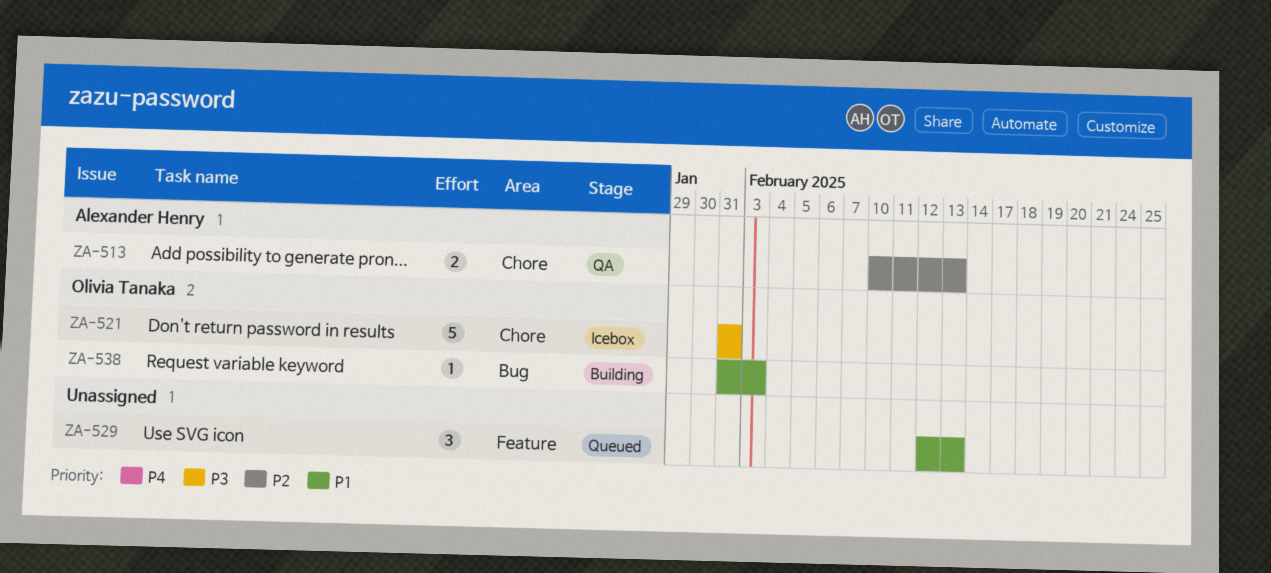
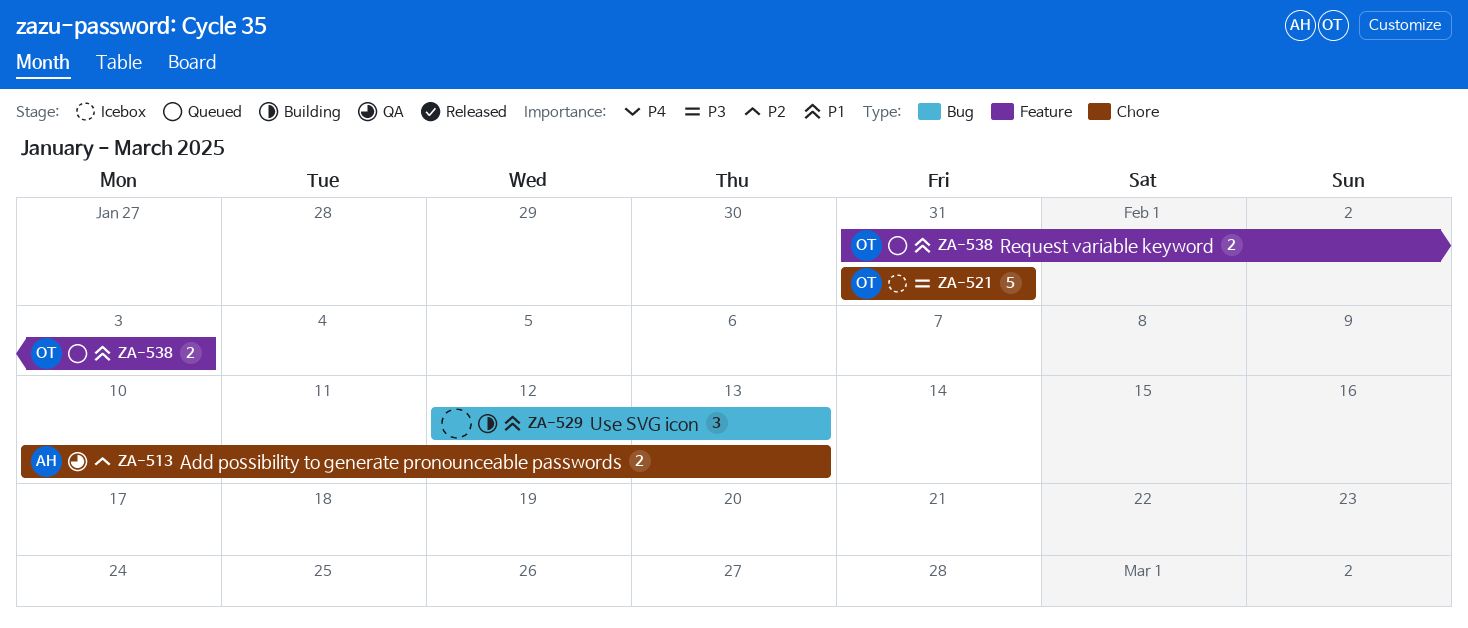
ZA-529, status: Queued -> Building
ZA-529, label: Feature -> Bug
ZA-538, status: Building -> Queued
ZA-538, label: Bug -> Feature
ZA-538, estimate: 1 -> 2

